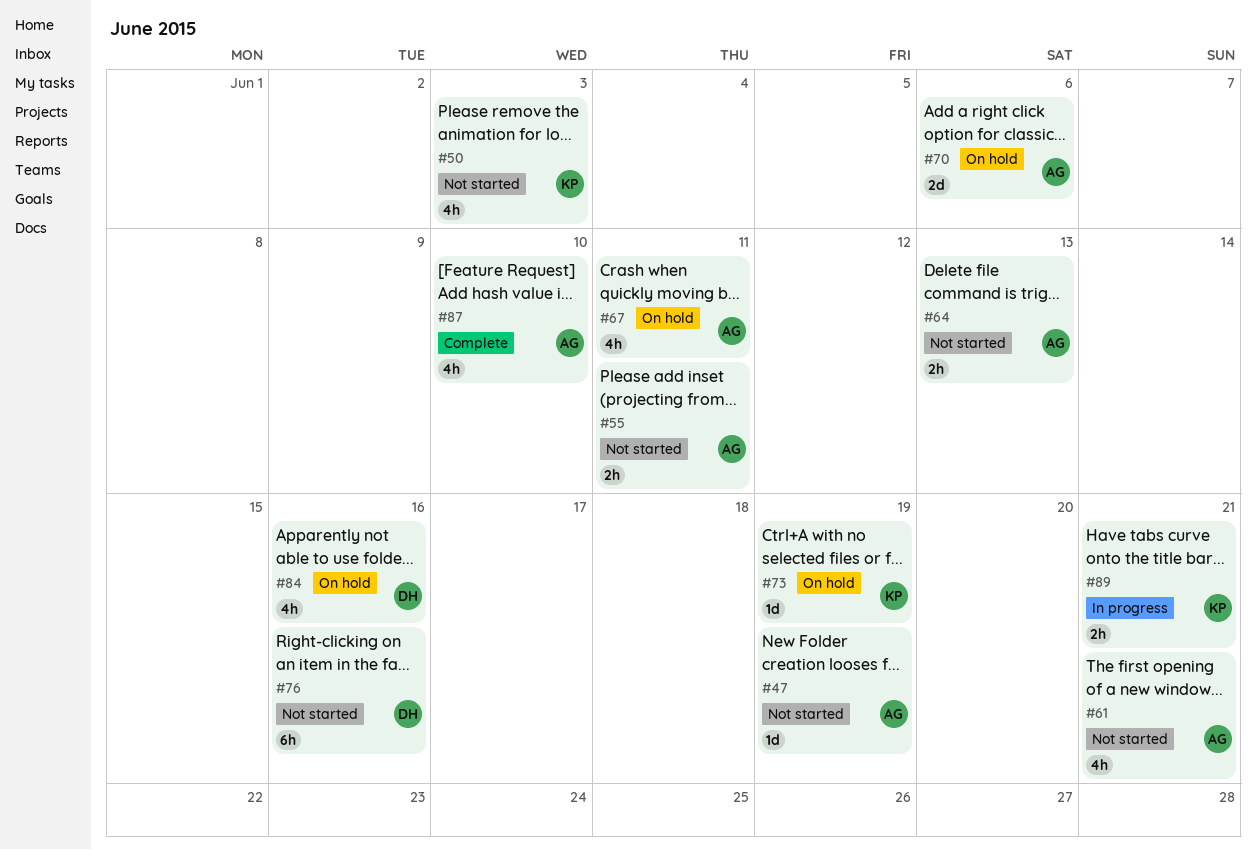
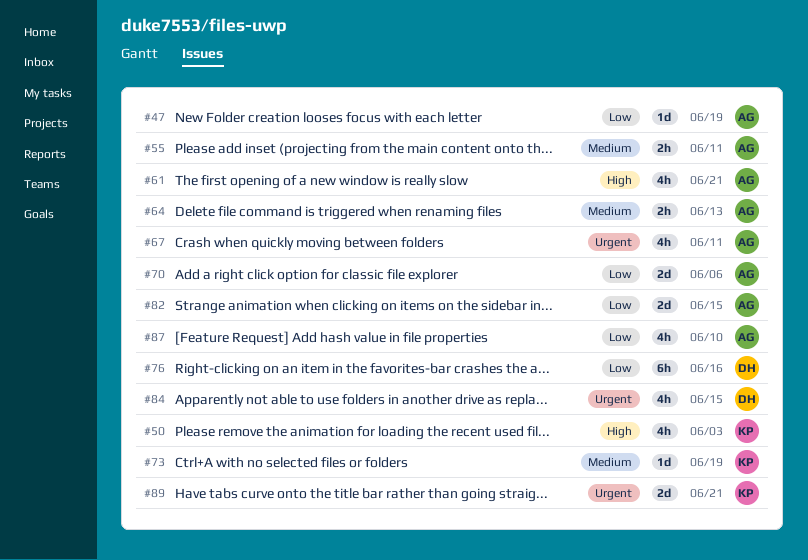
#82: none -> present
#84, due: Jun 16 -> Jun 15
#89, estimate: 2h -> 2d

